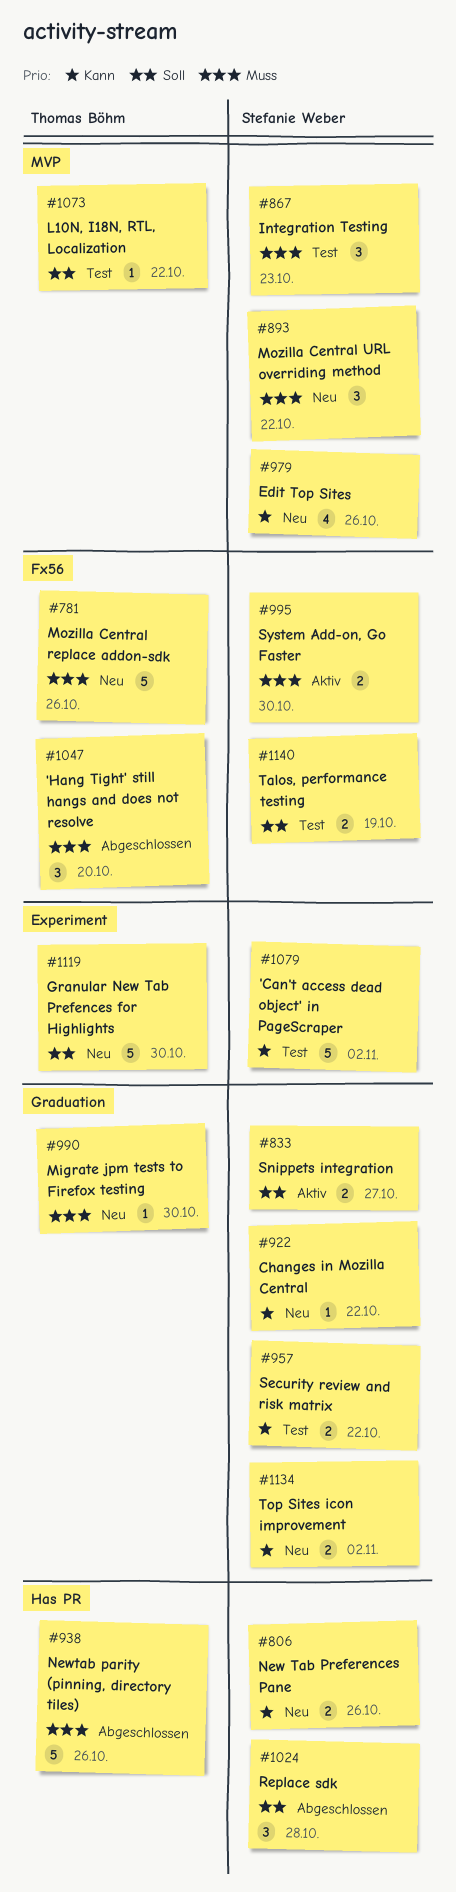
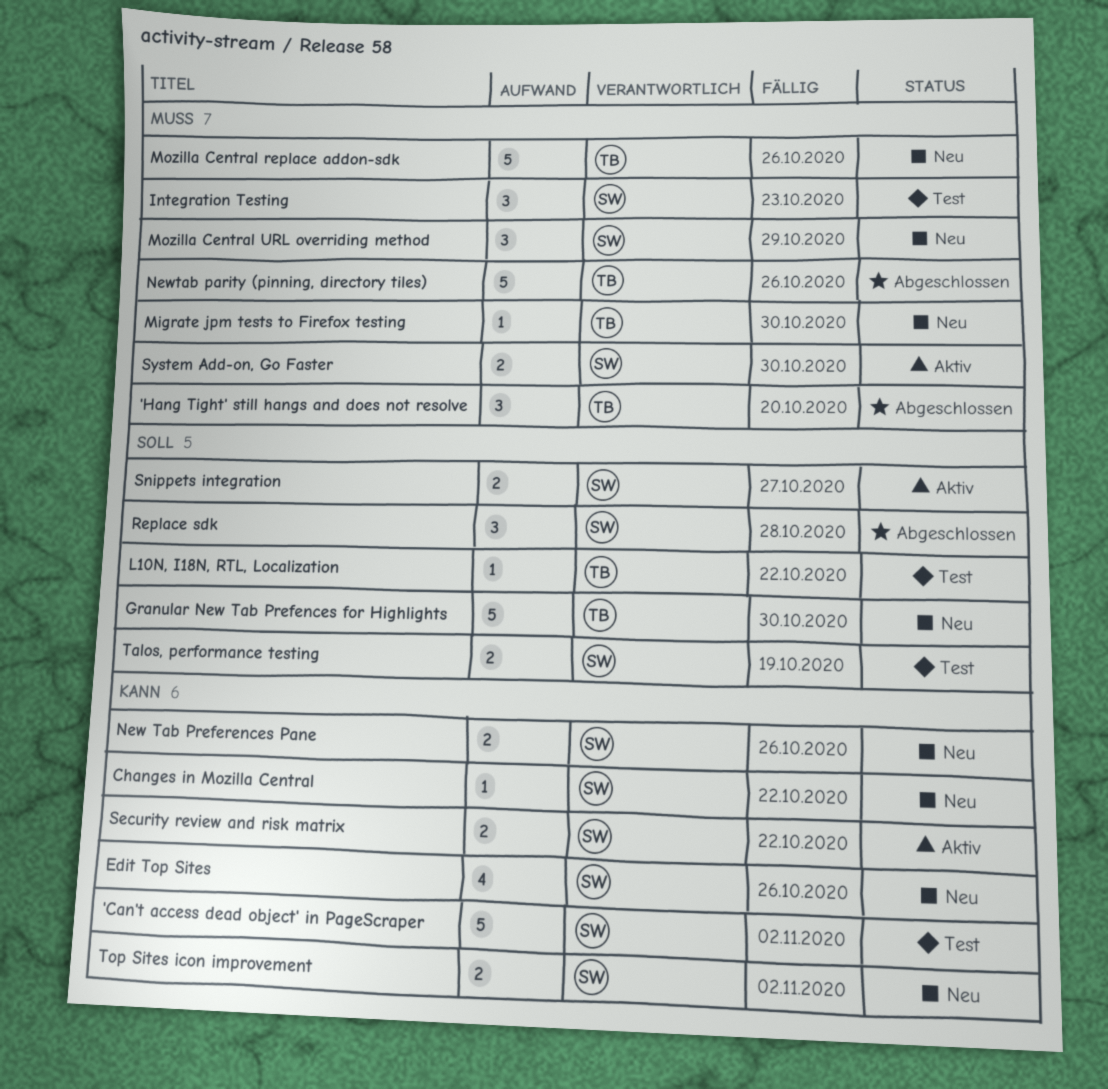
Mozilla Central URL overriding method, due: Oct 22 -> Oct 29
Security review and risk matrix, status: Test -> Aktiv

